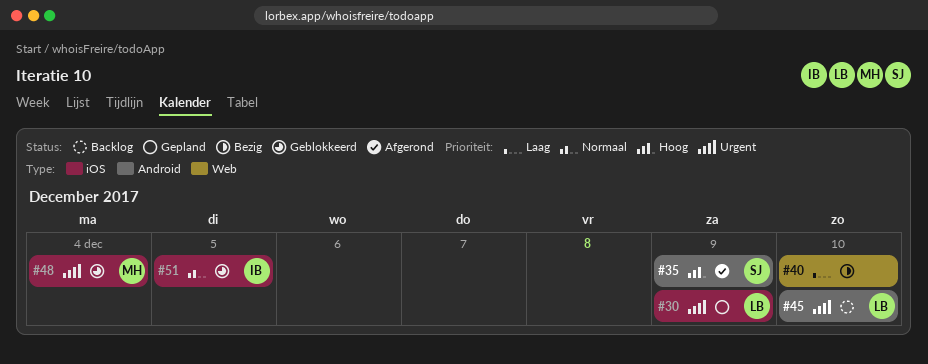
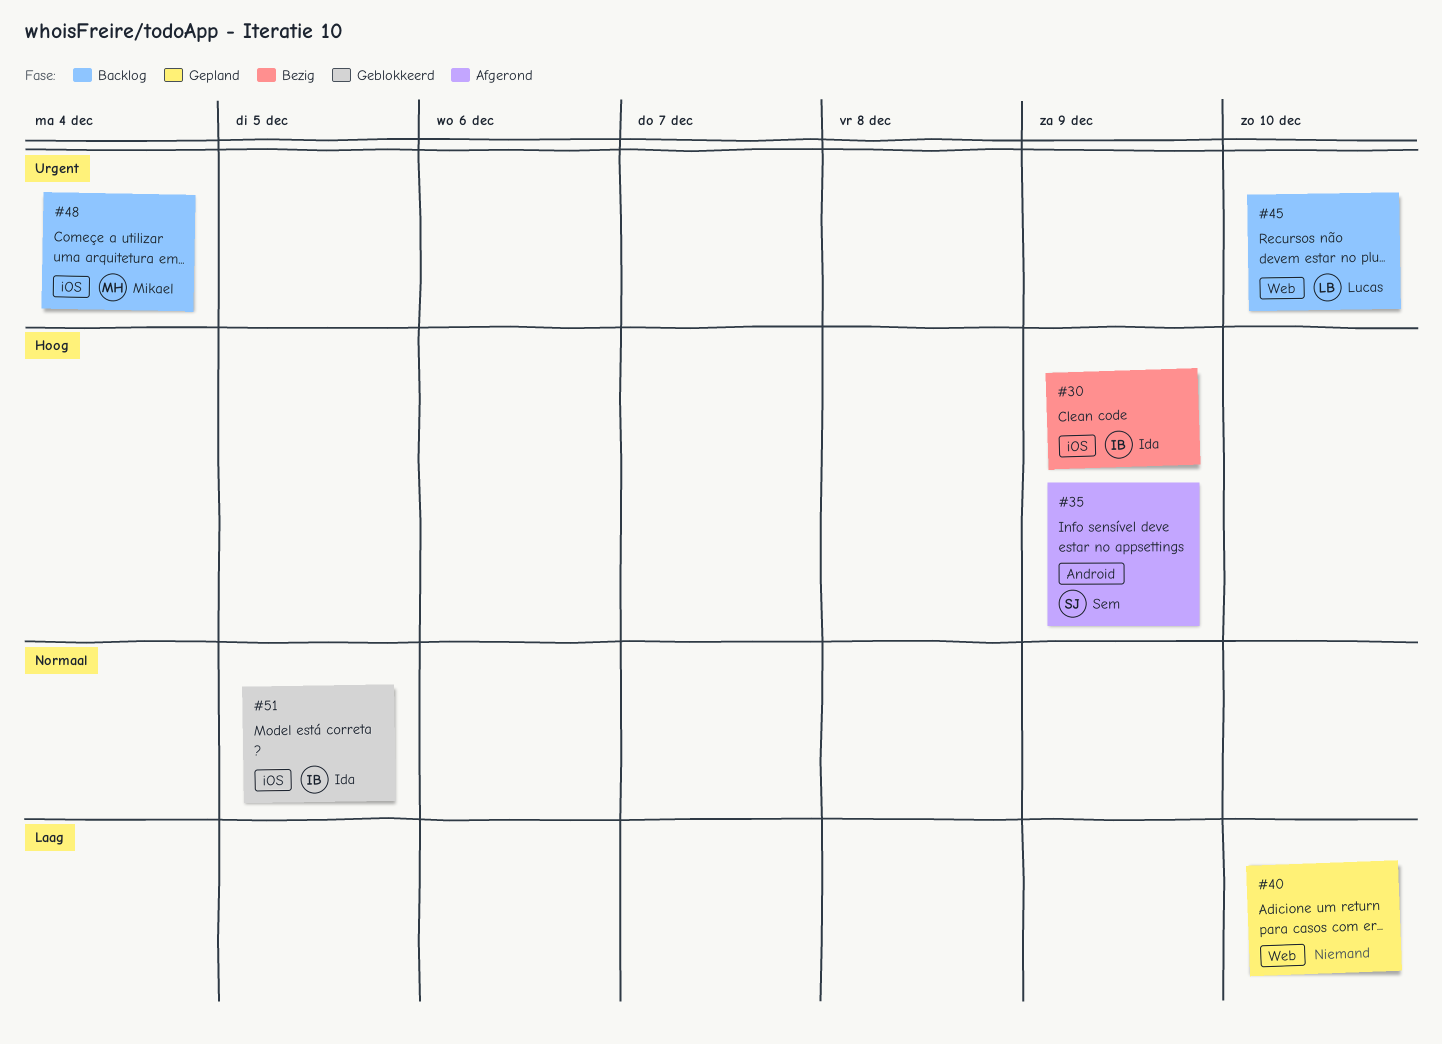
#30, status: Gepland -> Bezig
#30, owner: Lucas -> Ida
#30, priority: Urgent -> Hoog
#40, status: Bezig -> Gepland
#45, label: Android -> Web
#48, status: Geblokkeerd -> Backlog

